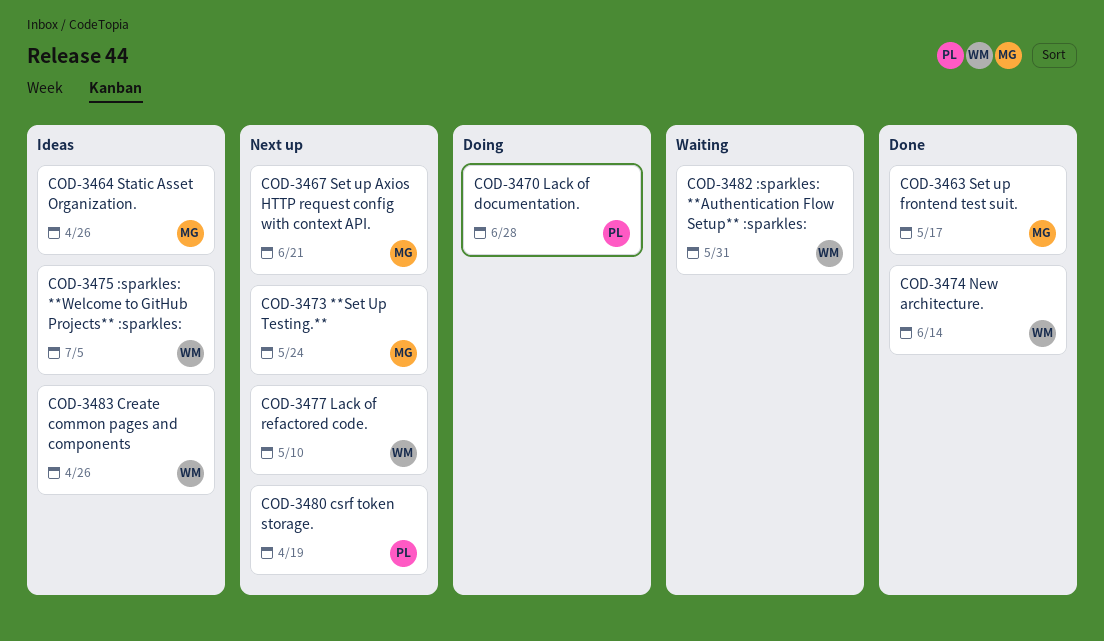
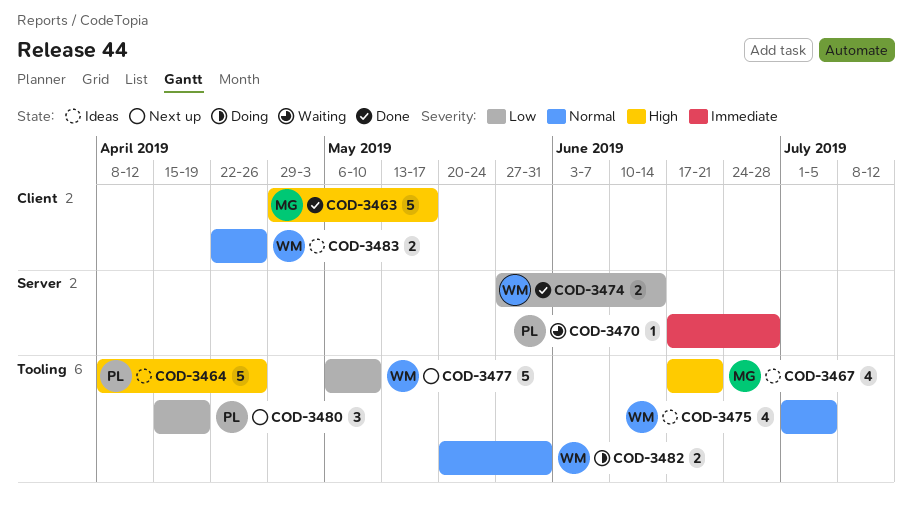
COD-3464, owner: MG -> PL
COD-3467, status: Next up -> Ideas
COD-3470, status: Doing -> Waiting
COD-3473: present -> none
COD-3482, status: Waiting -> Doing

